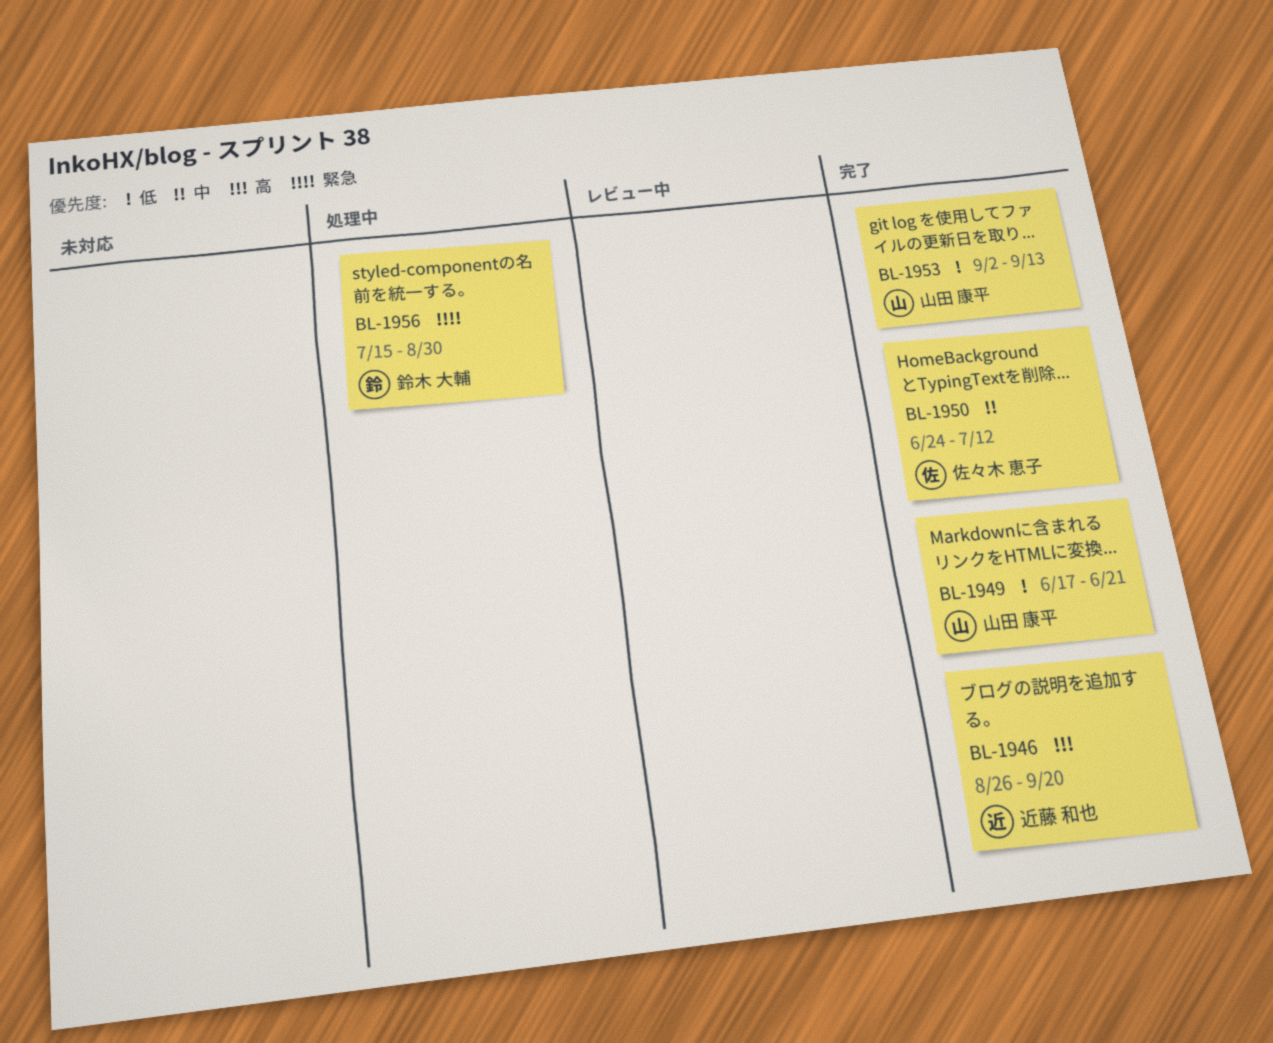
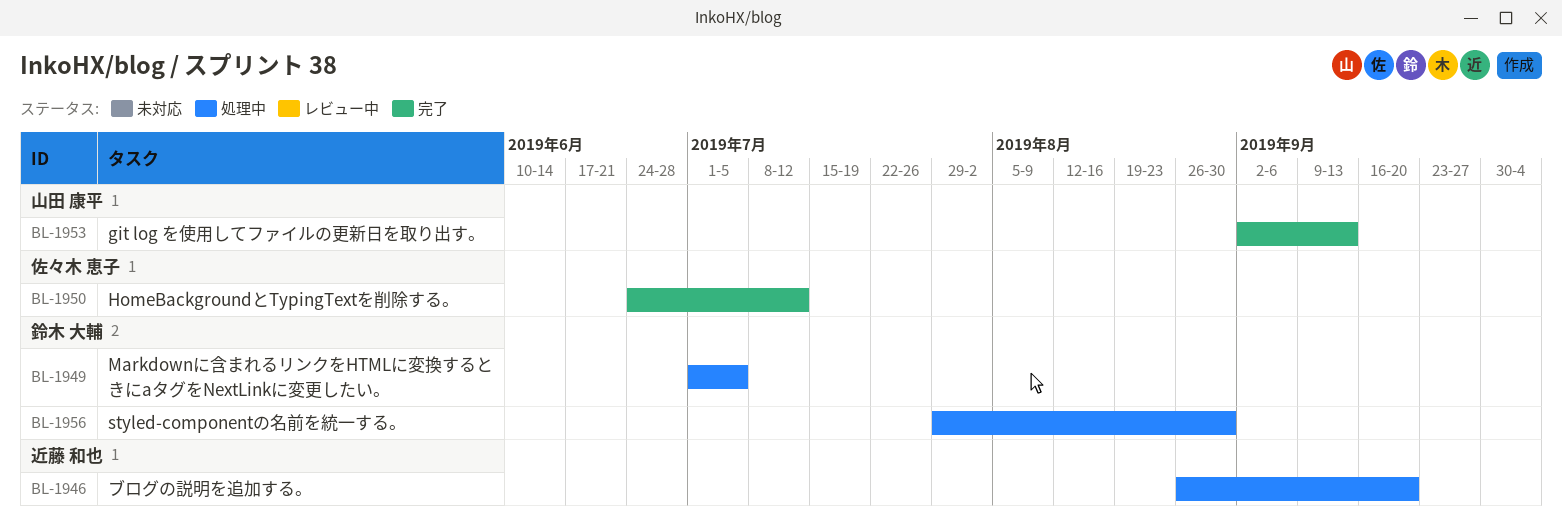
BL-1946, status: 完了 -> 処理中
BL-1949, status: 完了 -> 処理中
BL-1949, owner: 山田 康平 -> 鈴木 大輔
BL-1949, start: Jun 17 -> Jul 1
BL-1949, due: Jun 21 -> Jul 5
BL-1956, start: Jul 15 -> Jul 29

